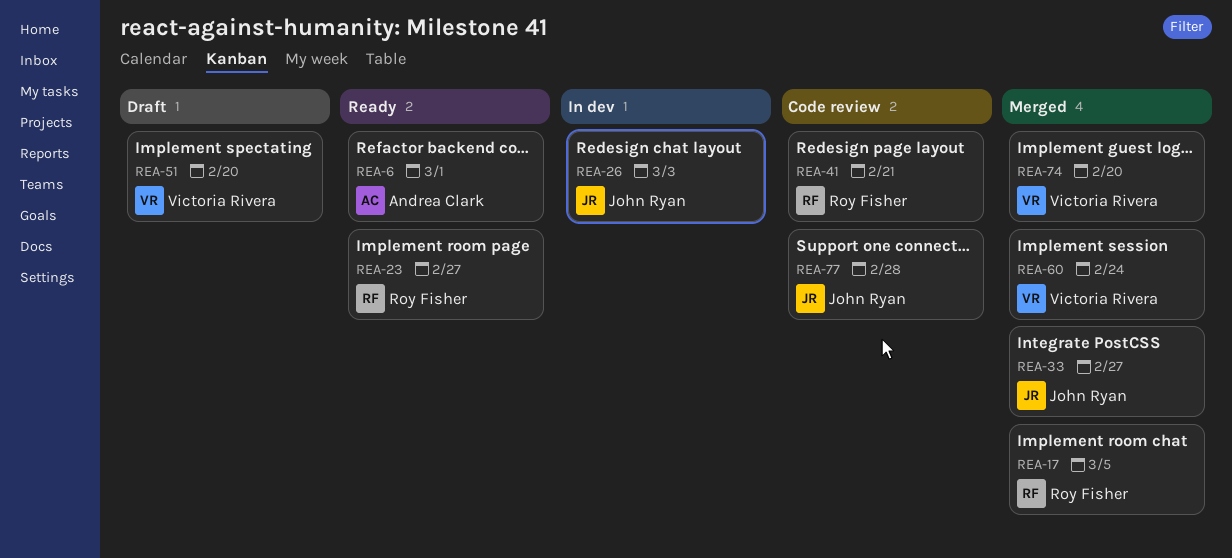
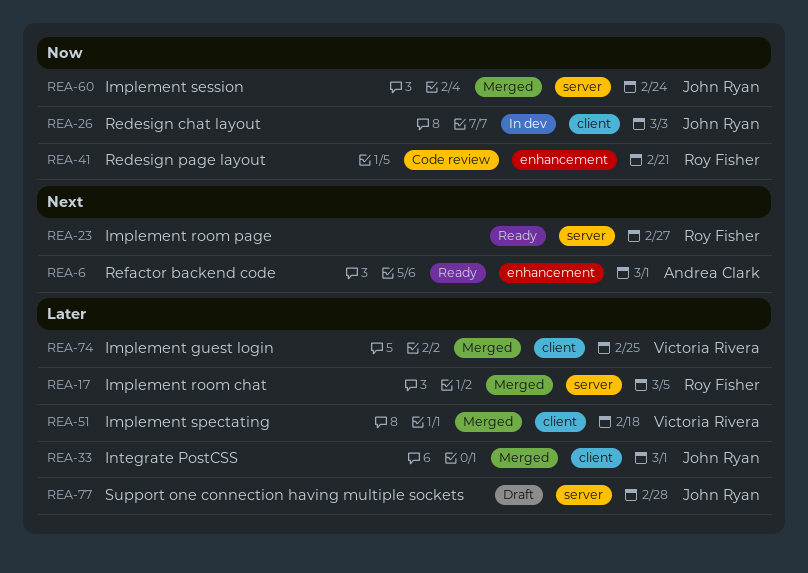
REA-33, due: Feb 27 -> Mar 1
REA-51, status: Draft -> Merged
REA-51, due: Feb 20 -> Feb 18
REA-60, owner: Victoria Rivera -> John Ryan
REA-74, due: Feb 20 -> Feb 25
REA-77, status: Code review -> Draft

